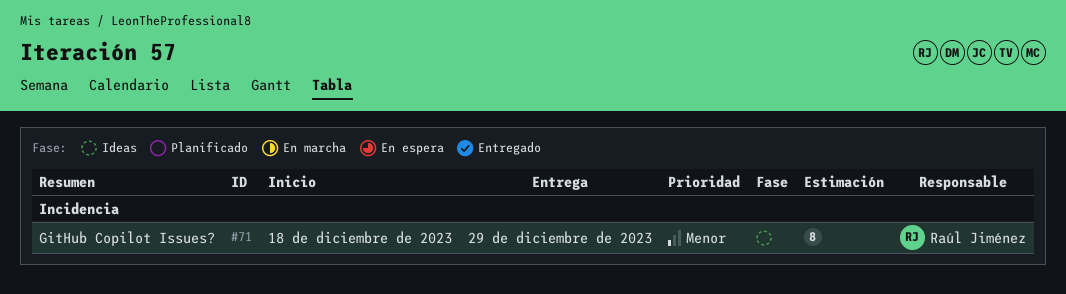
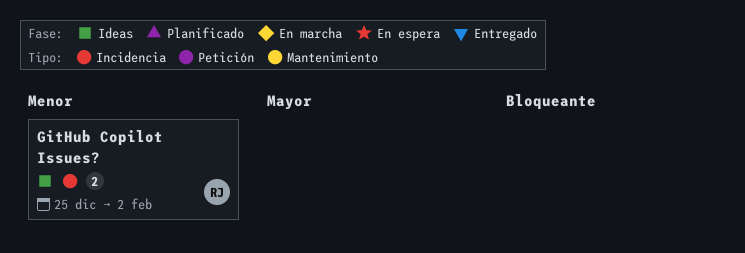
GitHub Copilot Issues?, estimate: 8 -> 2
GitHub Copilot Issues?, start: Dec 18 -> Dec 25
GitHub Copilot Issues?, due: Dec 29 -> Feb 2

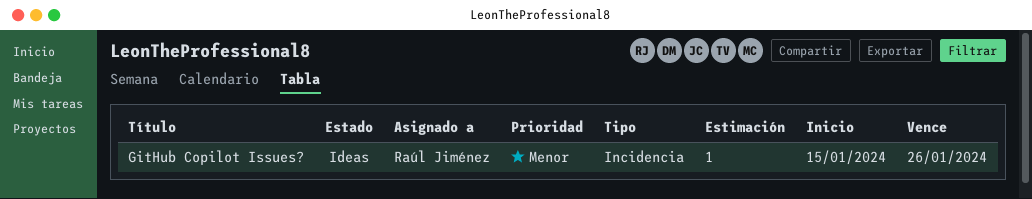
GitHub Copilot Issues?, estimate: 2 -> 1
GitHub Copilot Issues?, start: Dec 25 -> Jan 15
GitHub Copilot Issues?, due: Feb 2 -> Jan 26

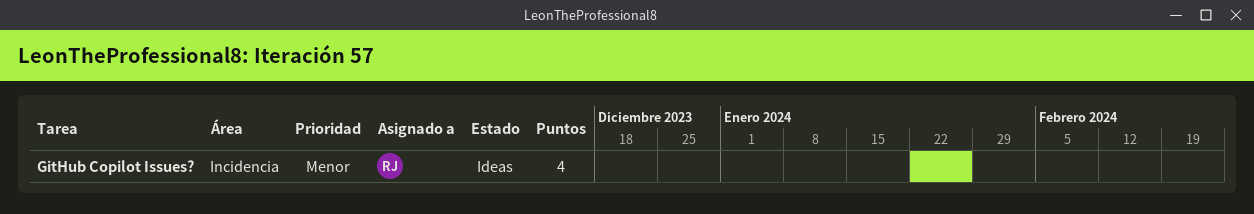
GitHub Copilot Issues?, estimate: 1 -> 4
GitHub Copilot Issues?, start: Jan 15 -> Jan 22

